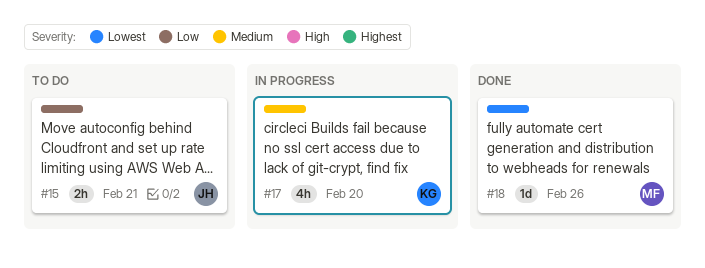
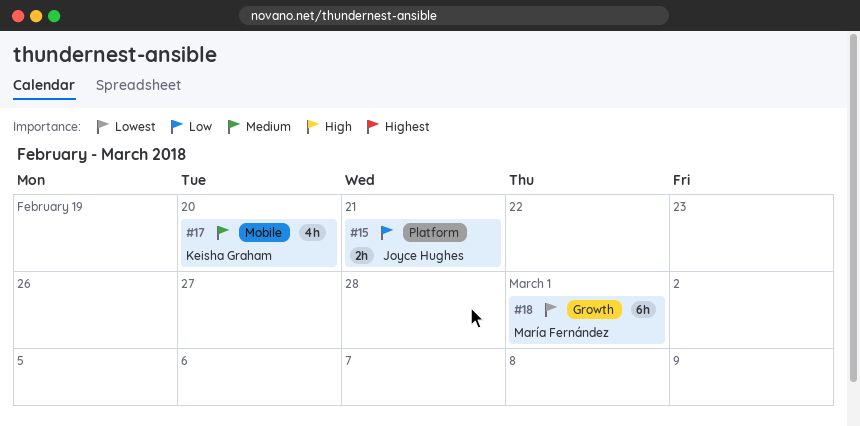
#18, estimate: 1d -> 6h
#18, due: Feb 26 -> Mar 1

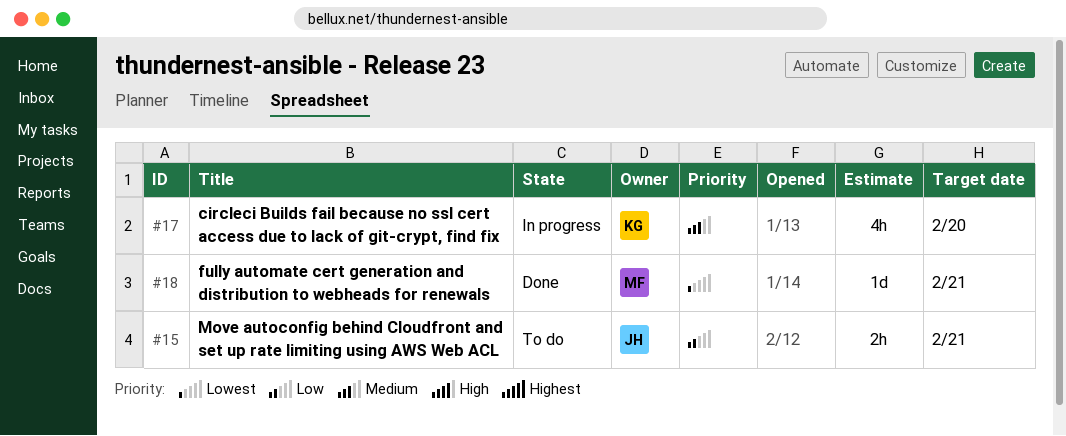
#18, estimate: 6h -> 1d
#18, due: Mar 1 -> Feb 21

